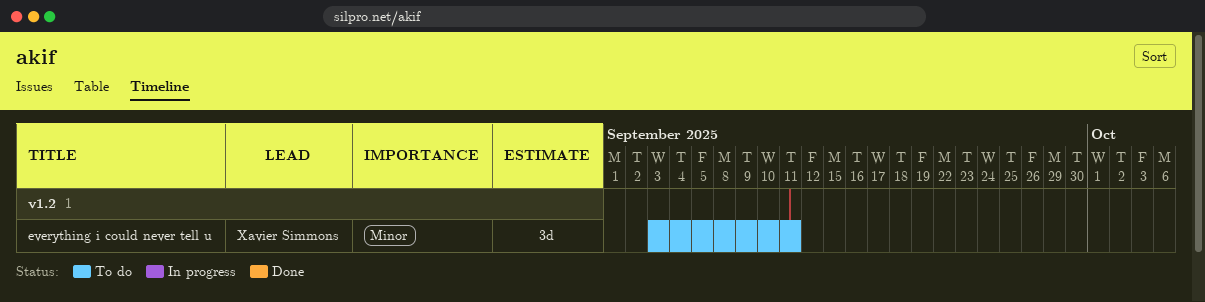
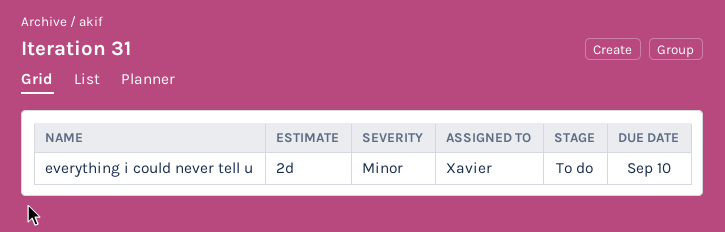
everything i could never tell u, estimate: 3d -> 2d
everything i could never tell u, due: Sep 11 -> Sep 10

